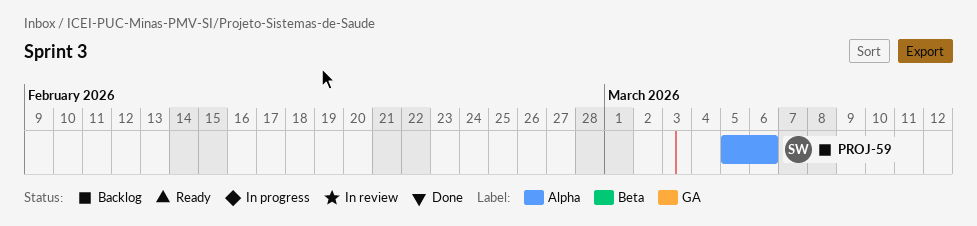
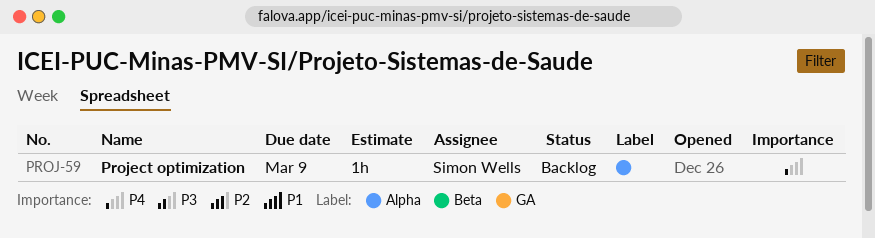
PROJ-59, due: Mar 6 -> Mar 9

